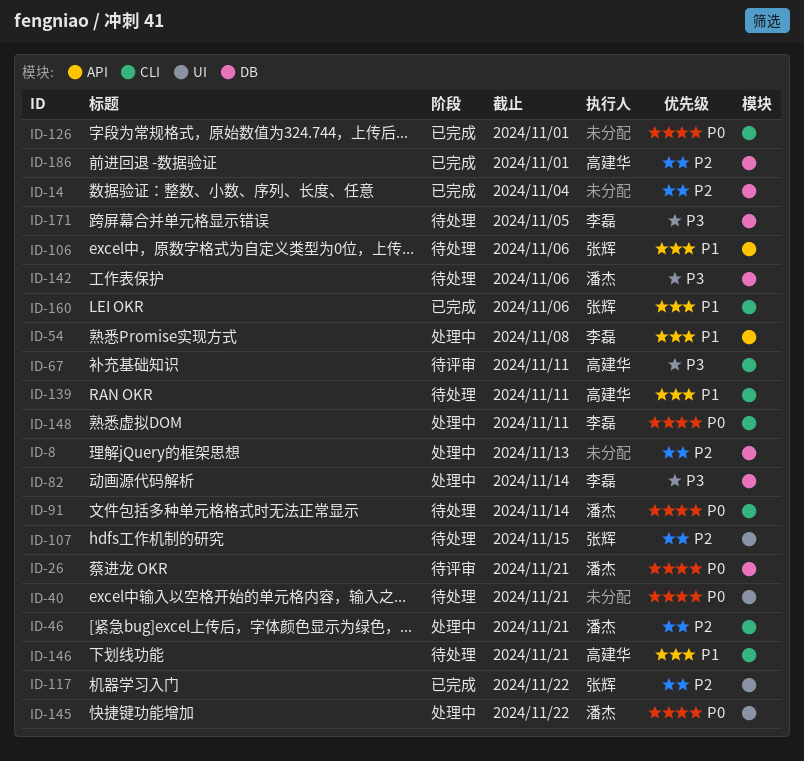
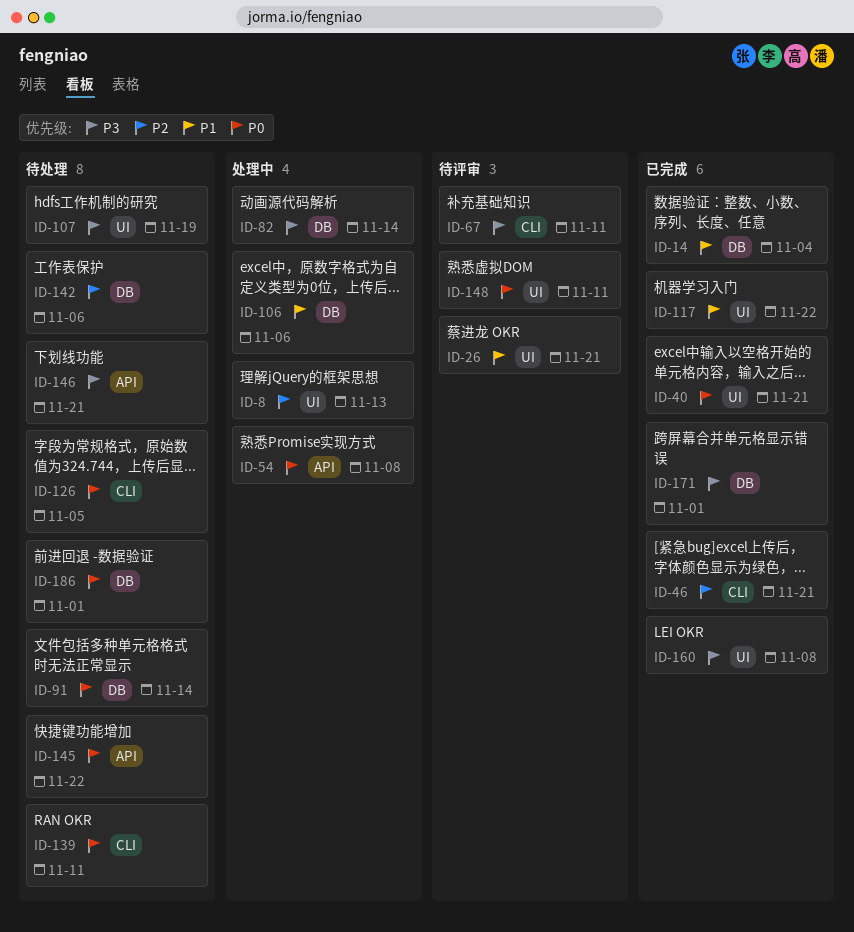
ID-8, label: DB -> UI
ID-14, priority: P2 -> P1
ID-26, priority: P0 -> P1
ID-26, label: DB -> UI
ID-40, status: 待处理 -> 已完成
ID-46, status: 处理中 -> 已完成
ID-54, priority: P1 -> P0
ID-91, label: CLI -> DB
ID-106, status: 待处理 -> 处理中
ID-106, label: API -> DB
ID-107, priority: P2 -> P3
ID-107, due: Nov 15 -> Nov 19
ID-117, priority: P2 -> P1
ID-126, status: 已完成 -> 待处理
ID-126, due: Nov 1 -> Nov 5
ID-139, priority: P1 -> P0
ID-142, priority: P3 -> P2
ID-145, status: 处理中 -> 待处理
ID-145, label: UI -> API
ID-146, priority: P1 -> P3
ID-146, label: CLI -> API
ID-148, status: 处理中 -> 待评审
ID-148, label: CLI -> UI
ID-160, priority: P1 -> P3
ID-160, label: CLI -> UI
ID-160, due: Nov 6 -> Nov 8
ID-171, status: 待处理 -> 已完成
ID-171, due: Nov 5 -> Nov 1
ID-186, status: 已完成 -> 待处理
ID-186, priority: P2 -> P0

